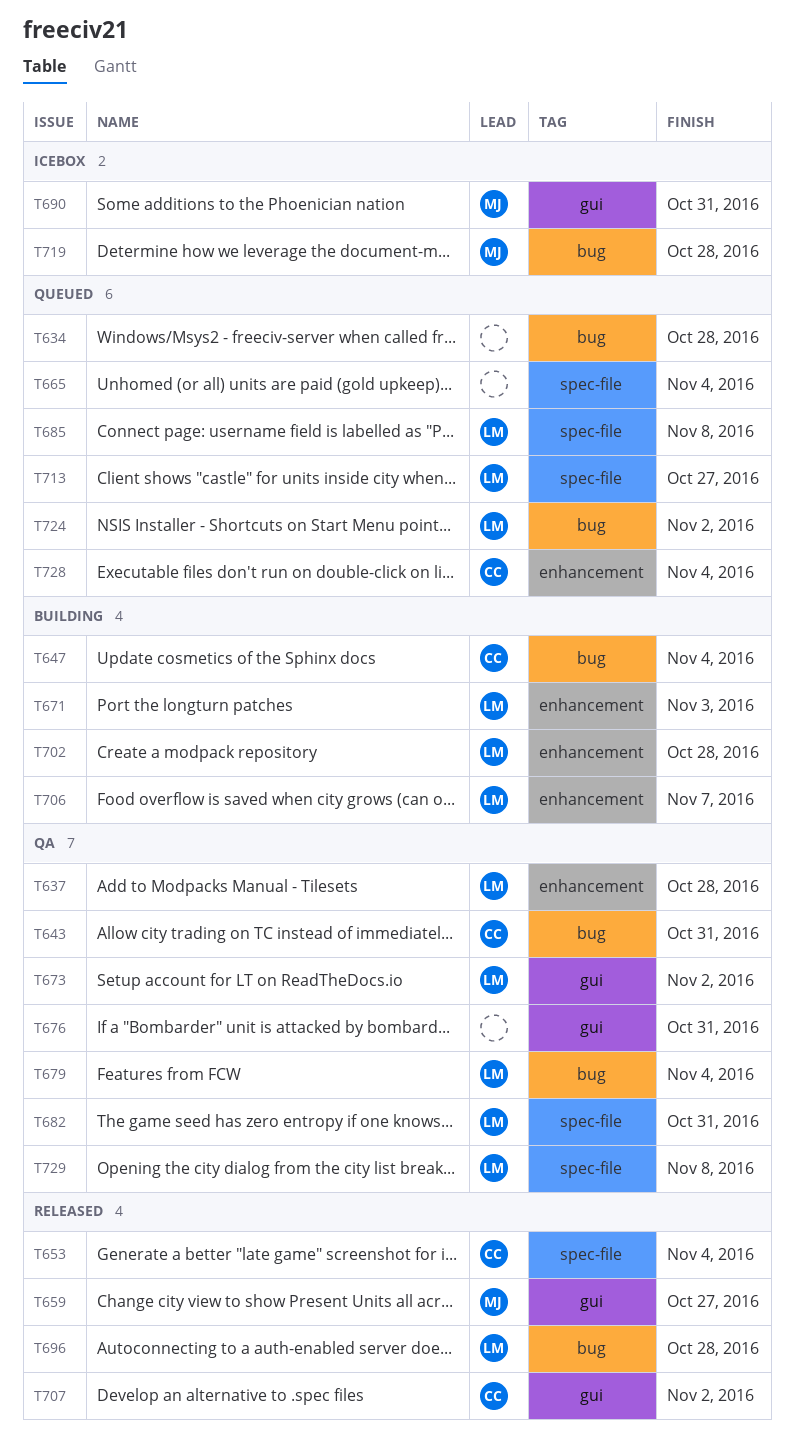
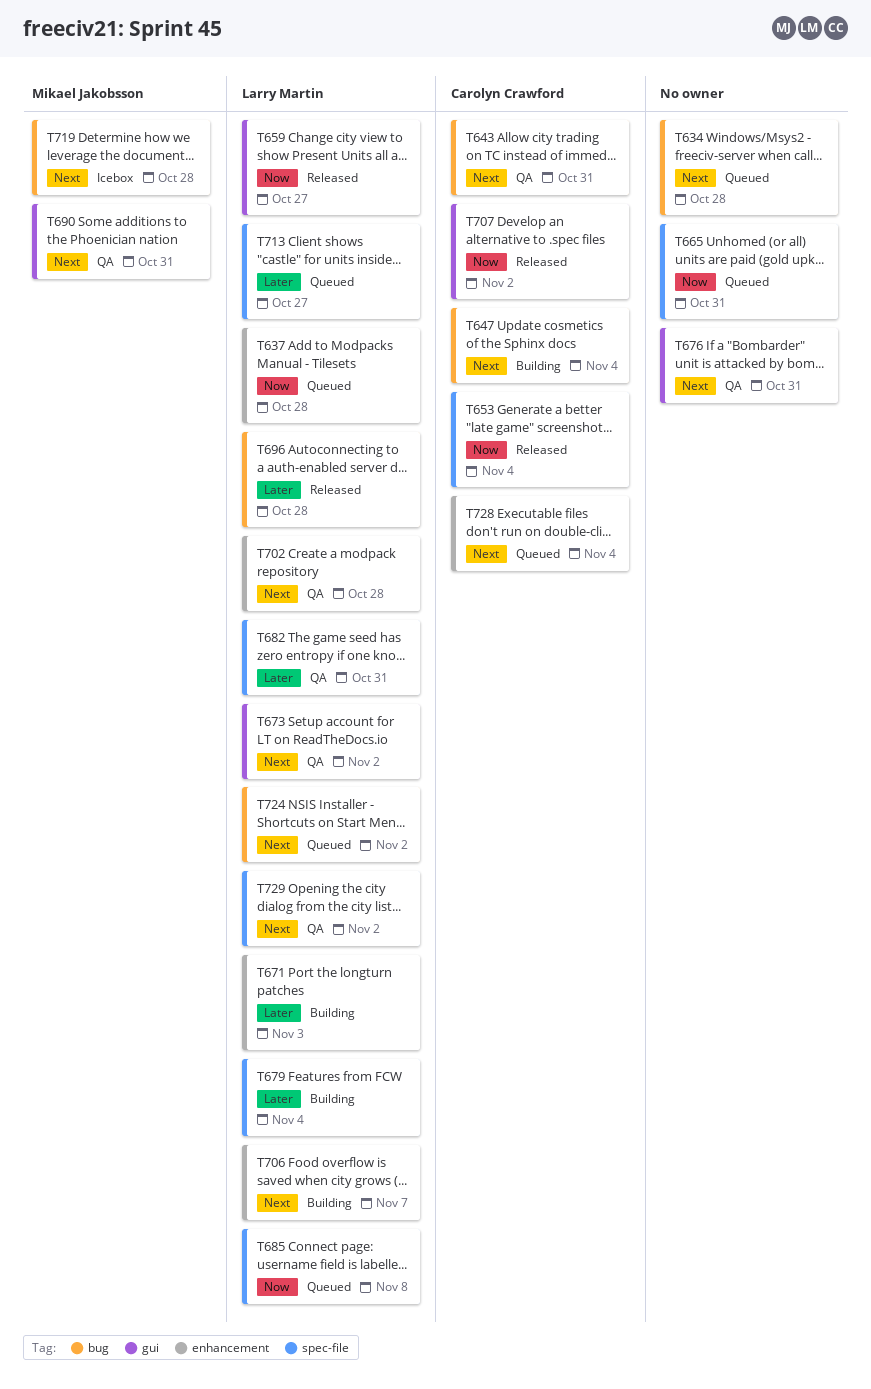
T637, status: QA -> Queued
T659, owner: Mikael Jakobsson -> Larry Martin
T665, due: Nov 4 -> Oct 31
T679, status: QA -> Building
T679, label: bug -> spec-file
T690, status: Icebox -> QA
T702, status: Building -> QA
T729, due: Nov 8 -> Nov 2

